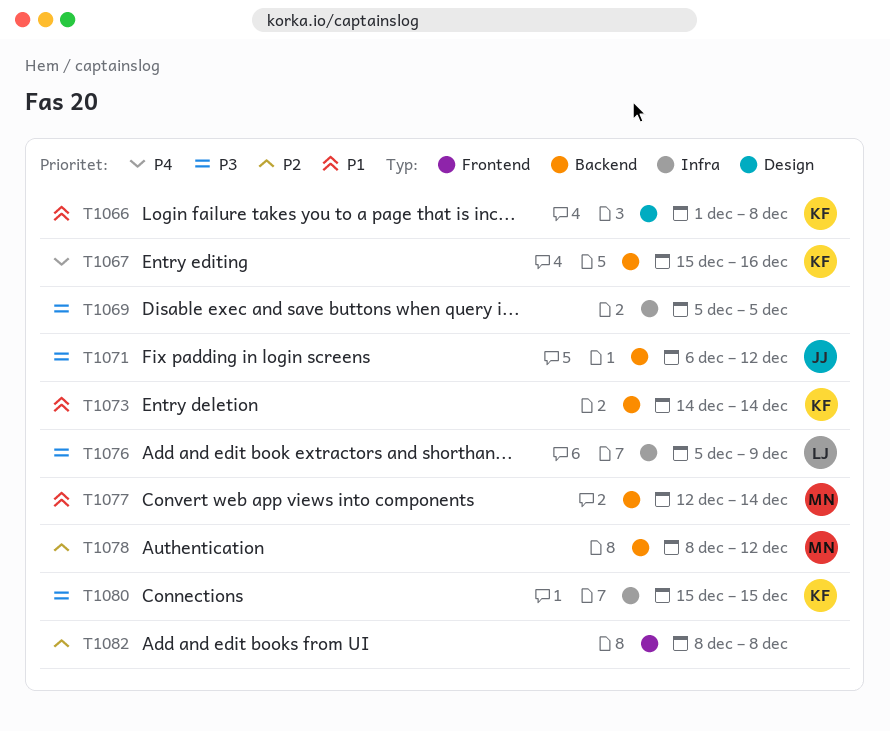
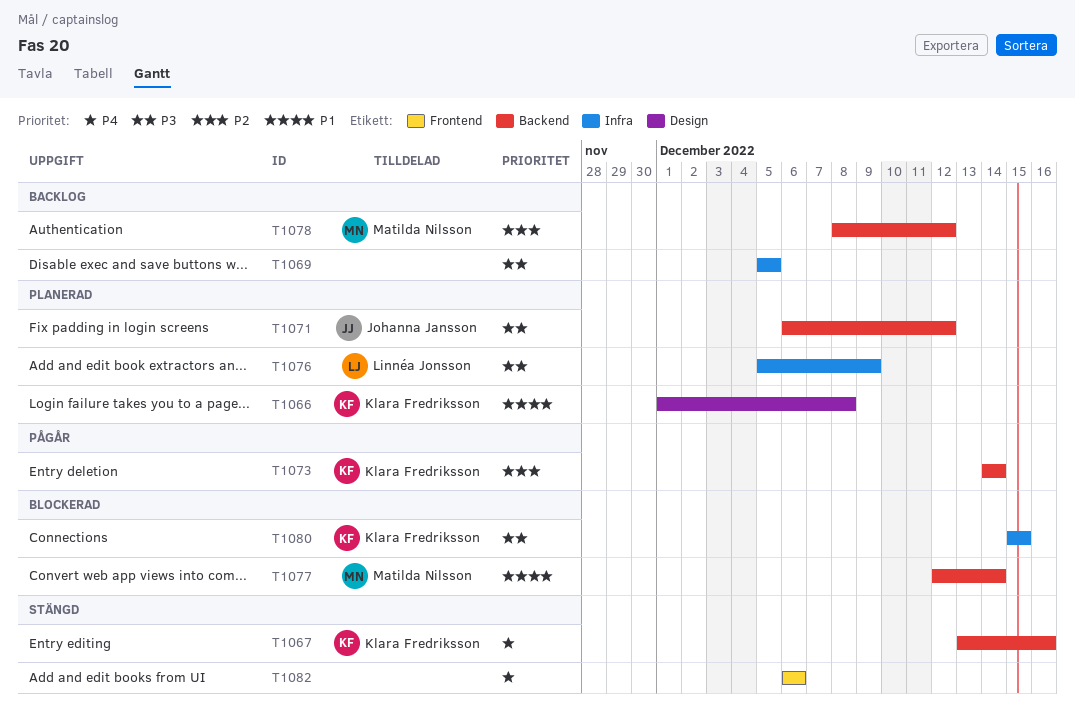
T1067, start: Dec 15 -> Dec 13
T1073, priority: P1 -> P2
T1082, priority: P2 -> P4
T1082, start: Dec 8 -> Dec 6
T1082, due: Dec 8 -> Dec 6

